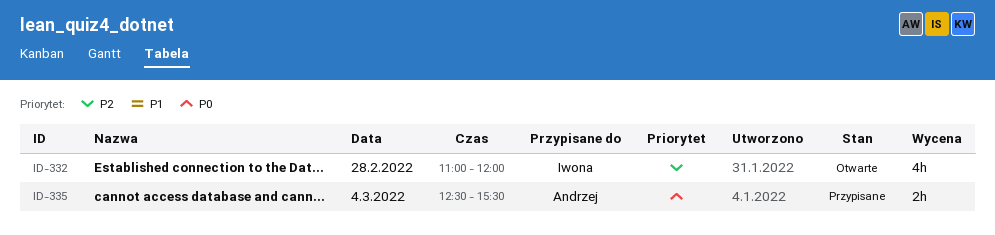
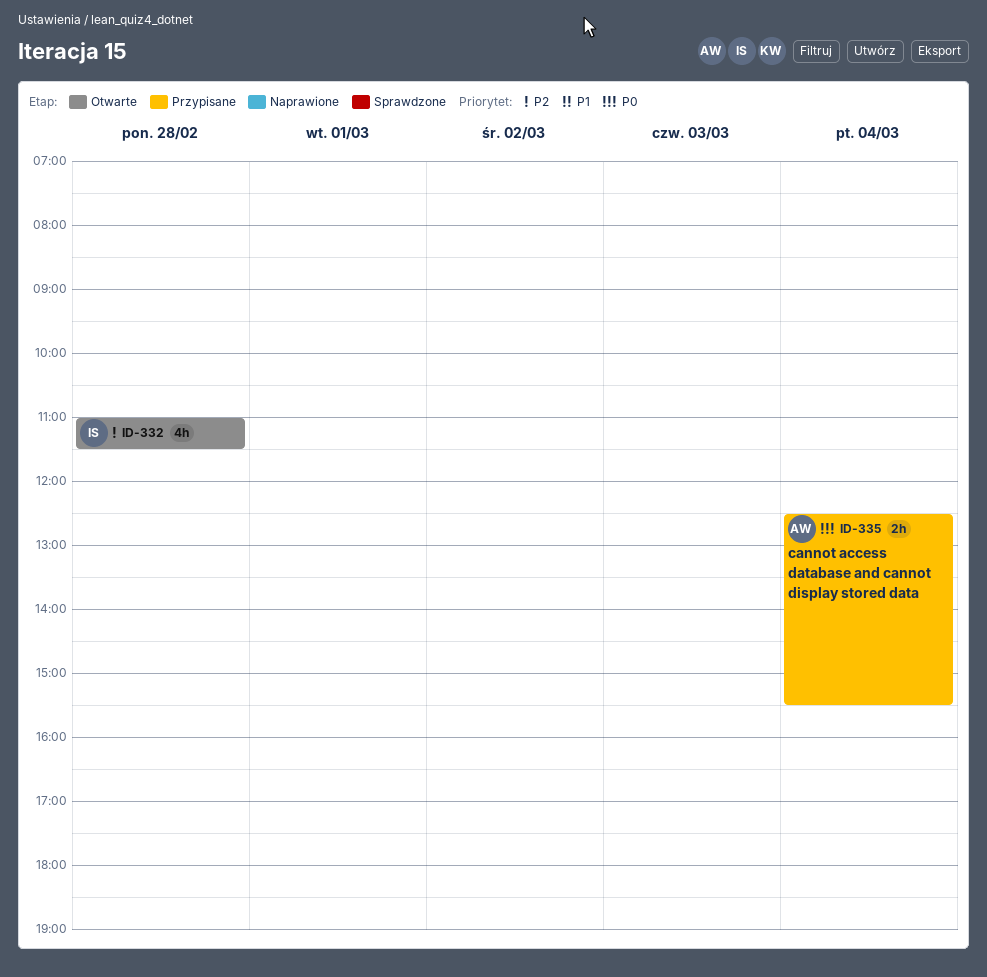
ID-332, ends: 12:00 -> 11:30

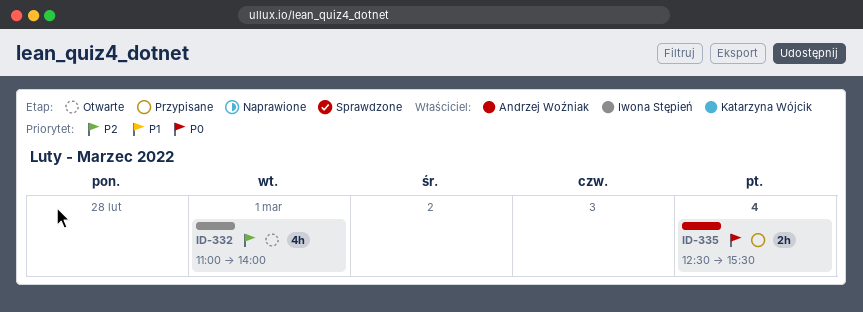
ID-332, day: Feb 28 -> Mar 1
ID-332, ends: 11:30 -> 14:00

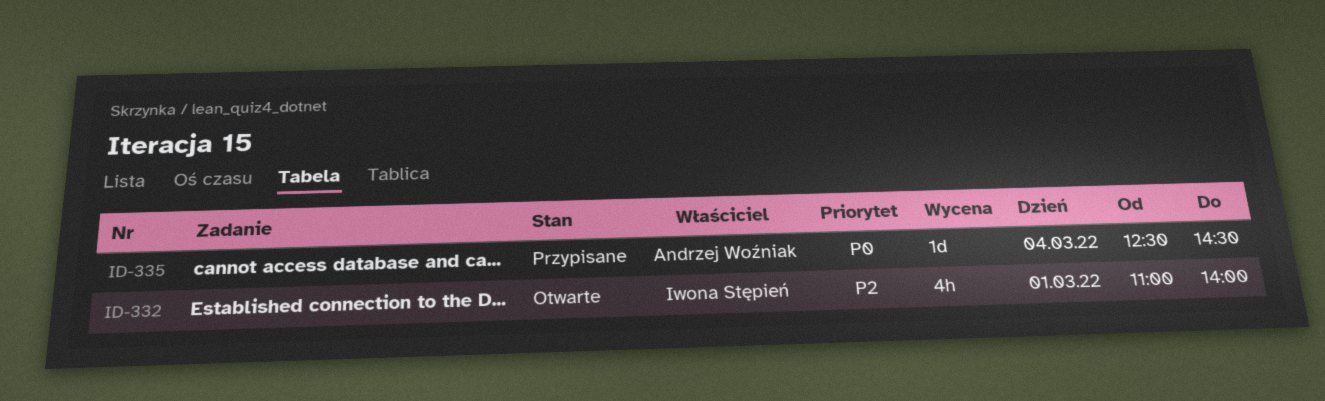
ID-335, estimate: 2h -> 1d
ID-335, ends: 15:30 -> 14:30

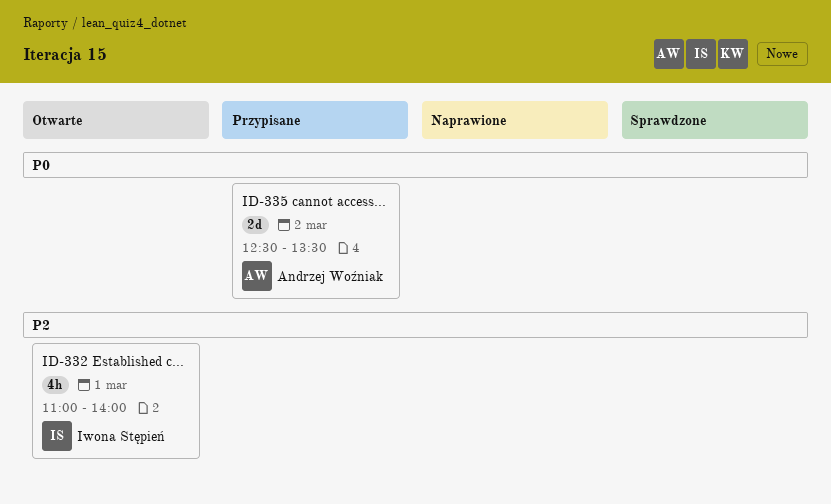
ID-335, estimate: 1d -> 2d
ID-335, day: Mar 4 -> Mar 2
ID-335, ends: 14:30 -> 13:30

